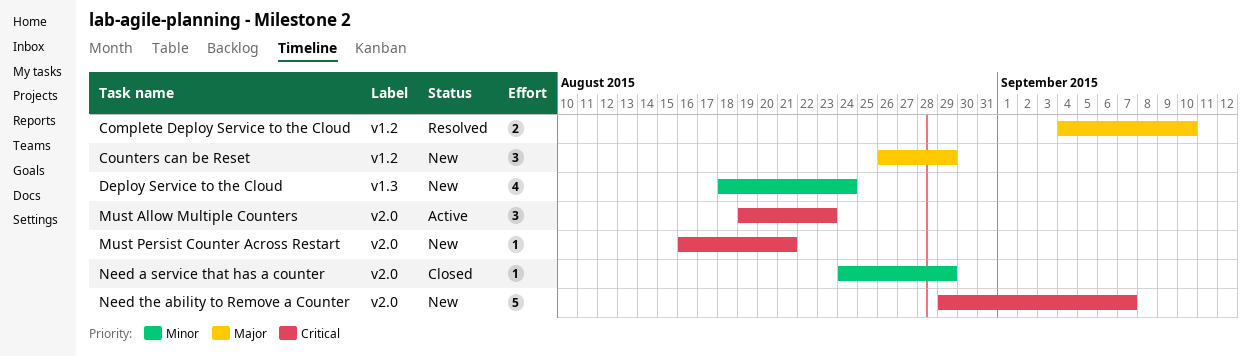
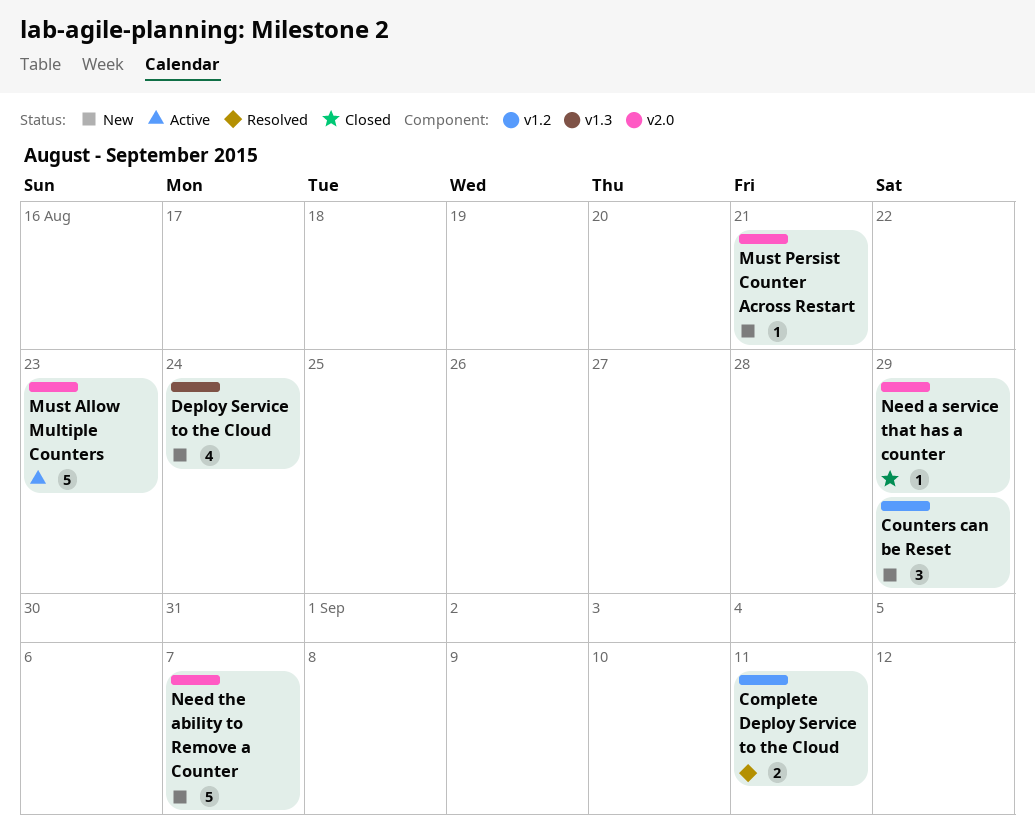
Complete Deploy Service to the Cloud, due: Sep 10 -> Sep 11
Must Allow Multiple Counters, estimate: 3 -> 5

